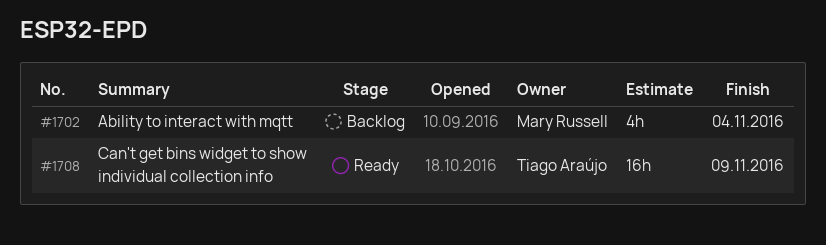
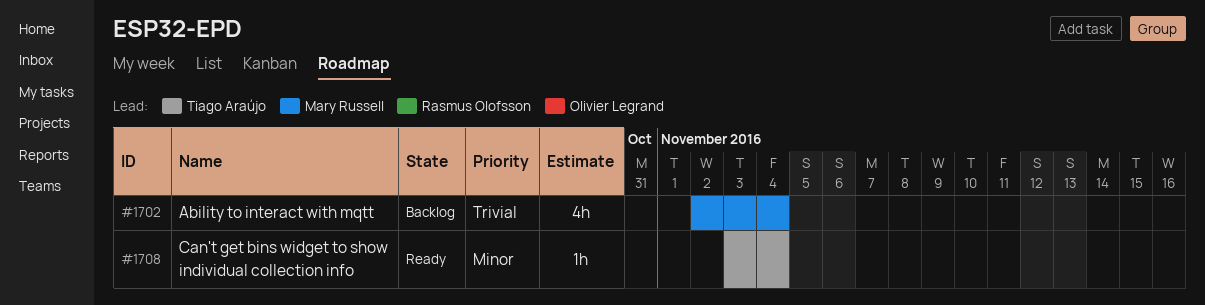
#1708, estimate: 16h -> 1h
#1708, due: Nov 9 -> Nov 4

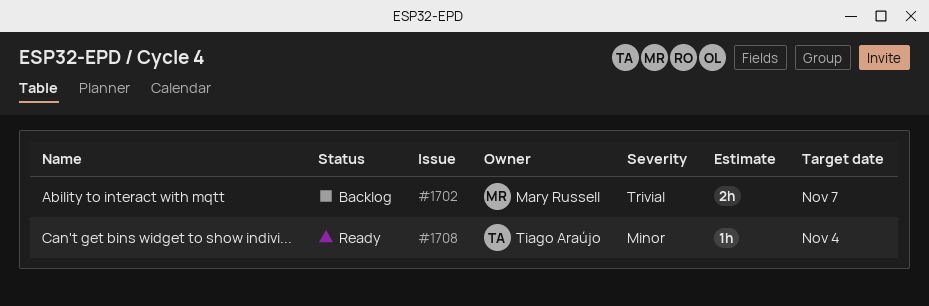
#1702, estimate: 4h -> 2h
#1702, due: Nov 4 -> Nov 7

